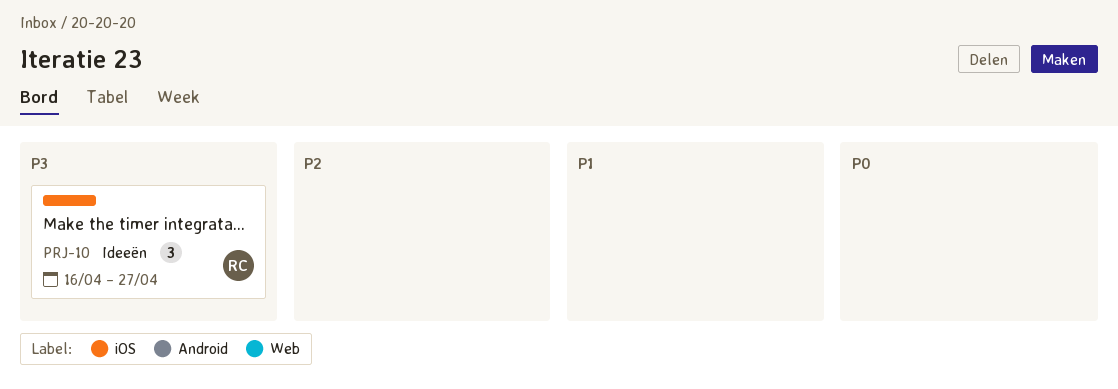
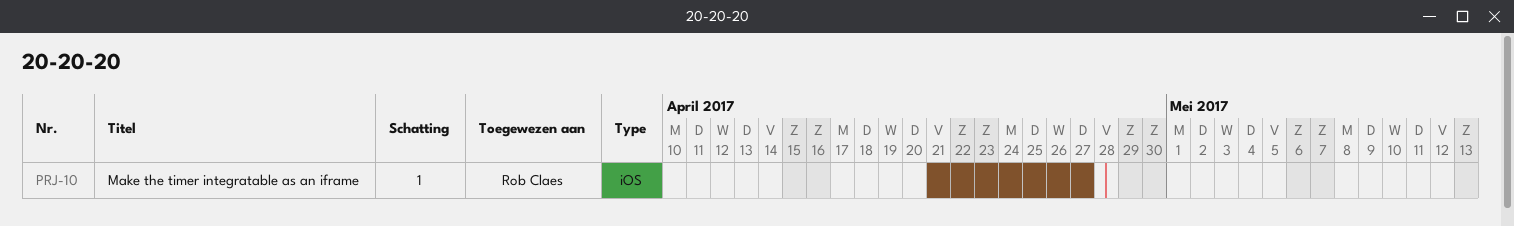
PRJ-10, estimate: 3 -> 1
PRJ-10, start: Apr 16 -> Apr 21

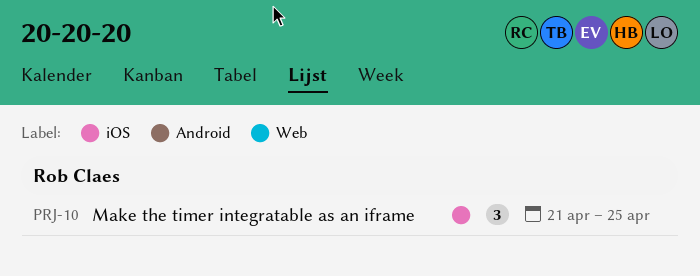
PRJ-10, estimate: 1 -> 3
PRJ-10, due: Apr 27 -> Apr 25

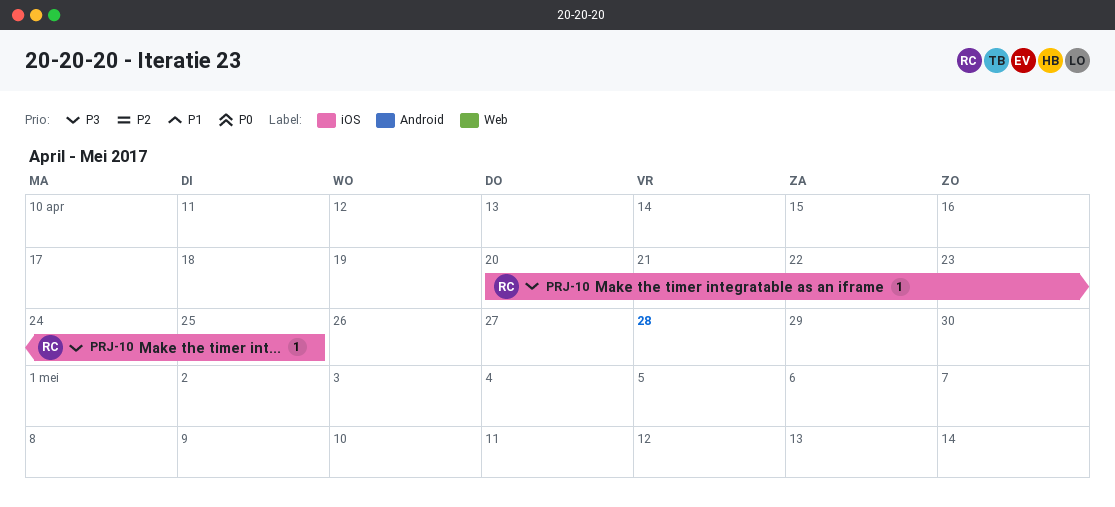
PRJ-10, estimate: 3 -> 1
PRJ-10, start: Apr 21 -> Apr 20

